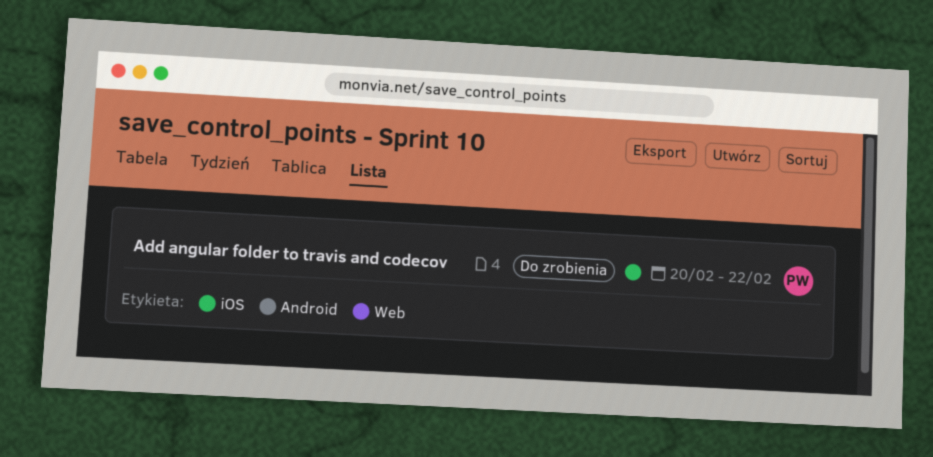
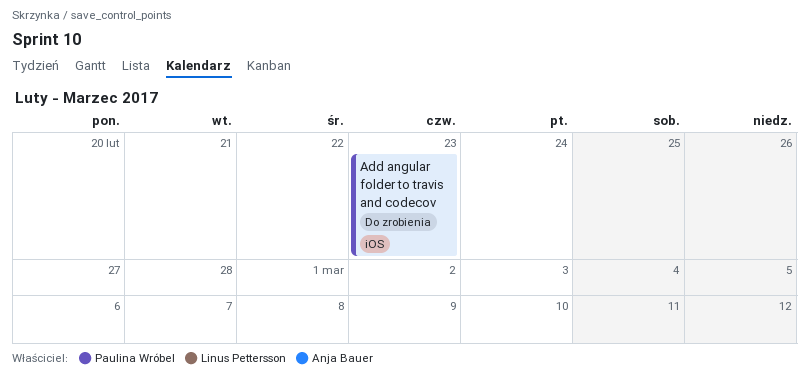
Add angular folder to travis and codecov, due: Feb 22 -> Feb 23

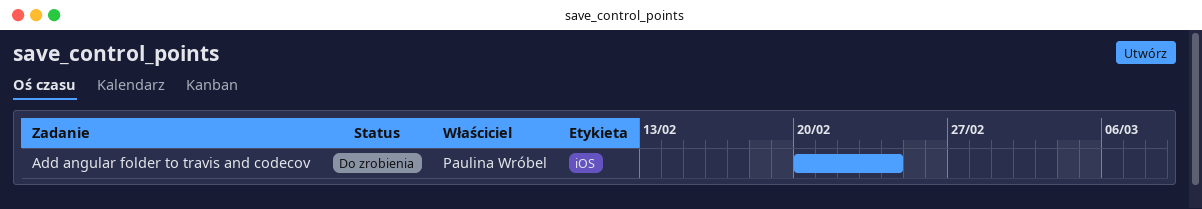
Add angular folder to travis and codecov, due: Feb 23 -> Feb 24

